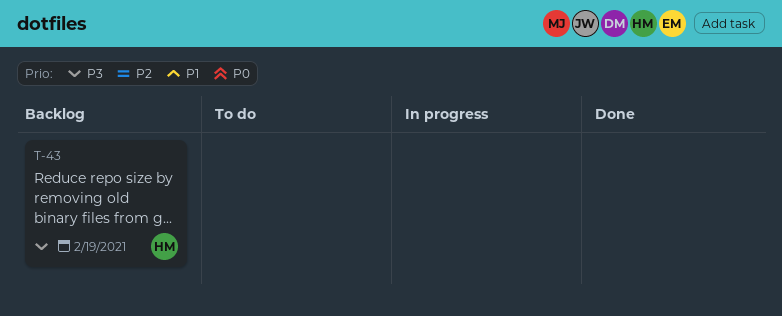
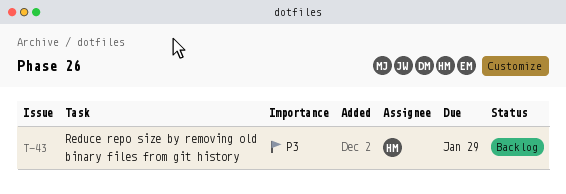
T-43, due: Feb 19 -> Jan 29

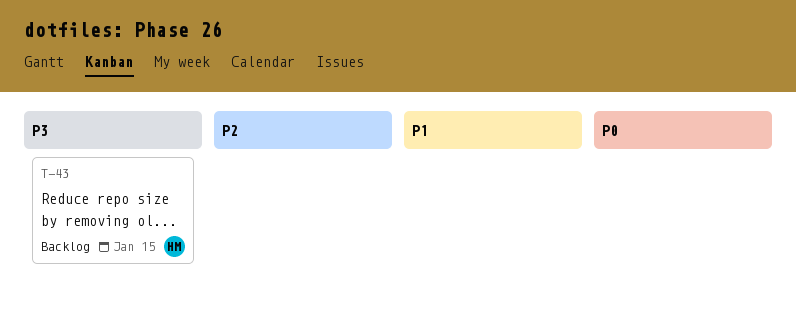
T-43, due: Jan 29 -> Jan 15

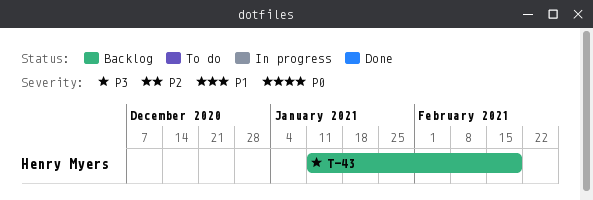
T-43, due: Jan 15 -> Feb 19

